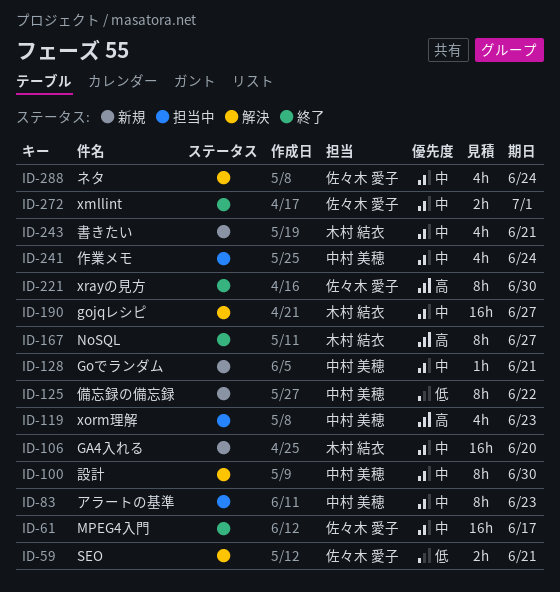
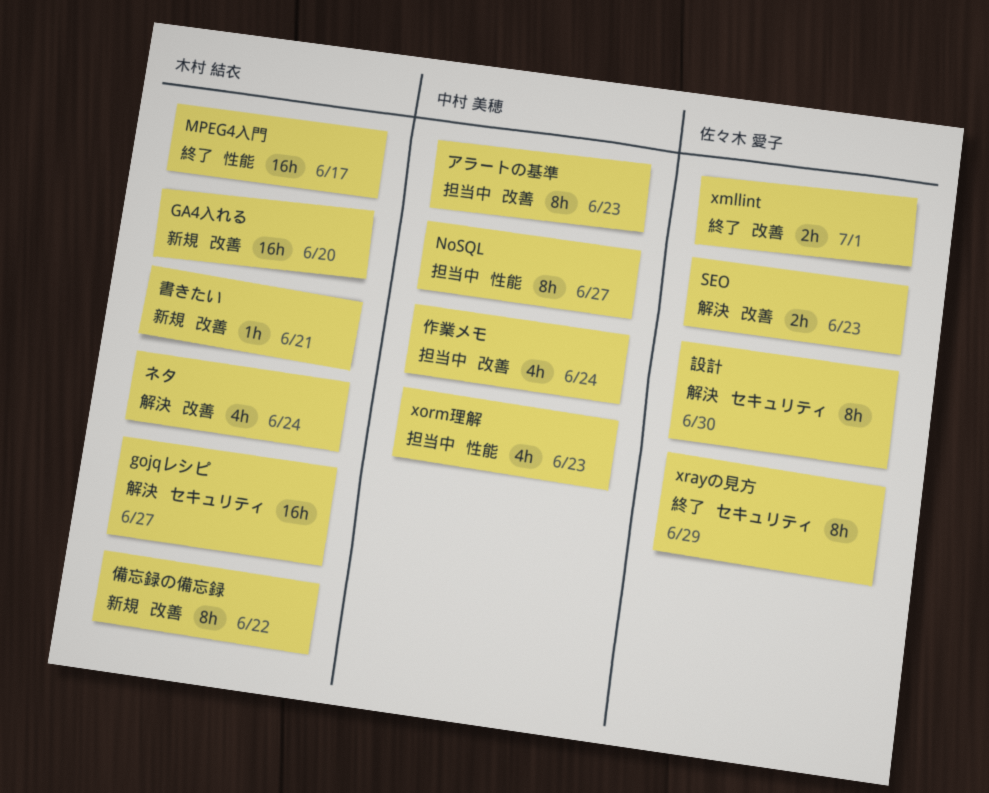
Goでランダム: present -> none
MPEG4入門, owner: 佐々木 愛子 -> 木村 結衣
NoSQL, status: 終了 -> 担当中
NoSQL, owner: 木村 結衣 -> 中村 美穂
SEO, due: Jun 21 -> Jun 23
xrayの見方, due: Jun 30 -> Jun 29
ネタ, owner: 佐々木 愛子 -> 木村 結衣
備忘録の備忘録, owner: 中村 美穂 -> 木村 結衣
書きたい, estimate: 4h -> 1h
設計, owner: 中村 美穂 -> 佐々木 愛子

